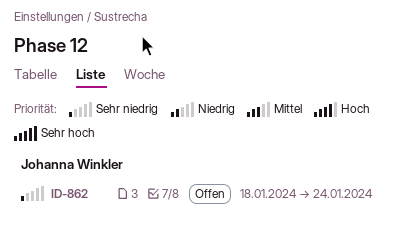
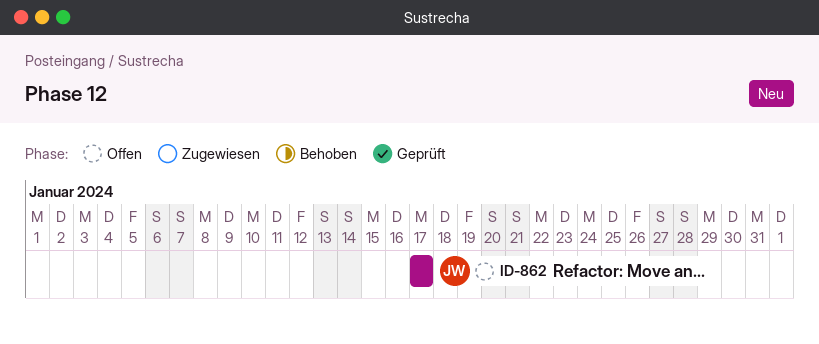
ID-862, start: Jan 18 -> Jan 17
ID-862, due: Jan 24 -> Jan 17

